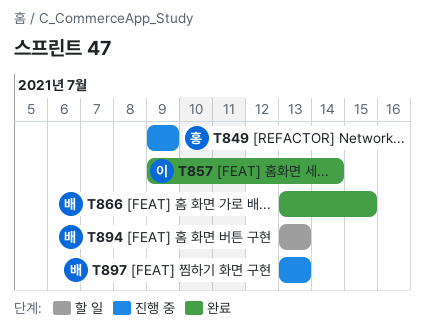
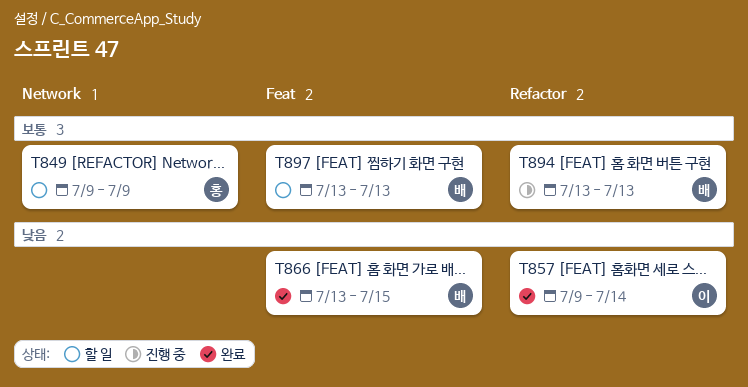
T849, status: 진행 중 -> 할 일
T894, status: 할 일 -> 진행 중
T897, status: 진행 중 -> 할 일

